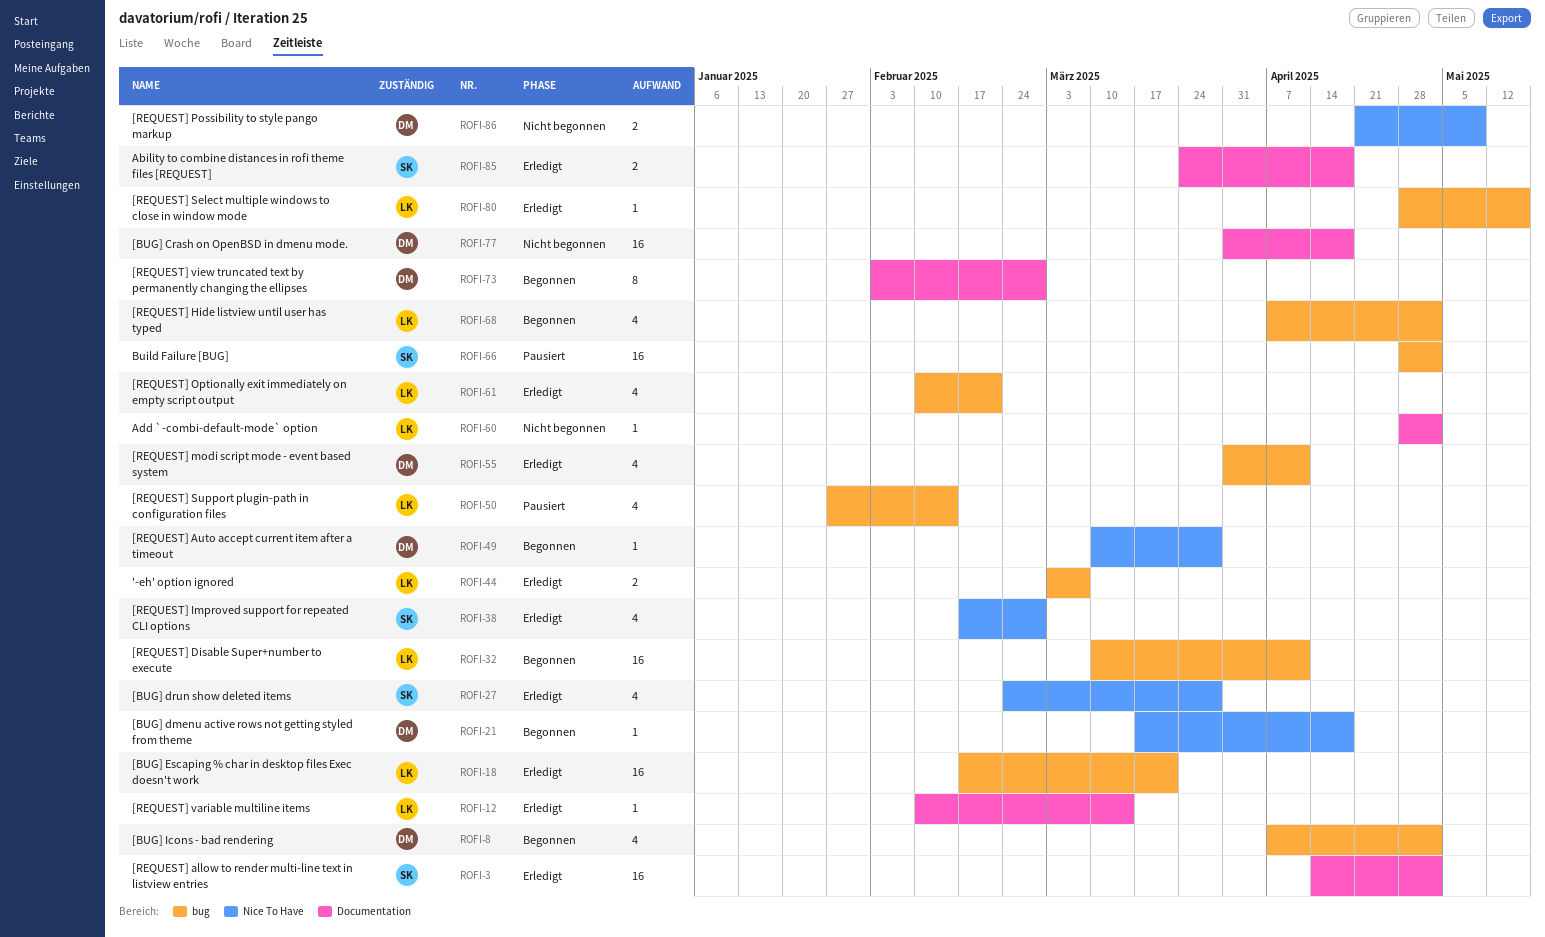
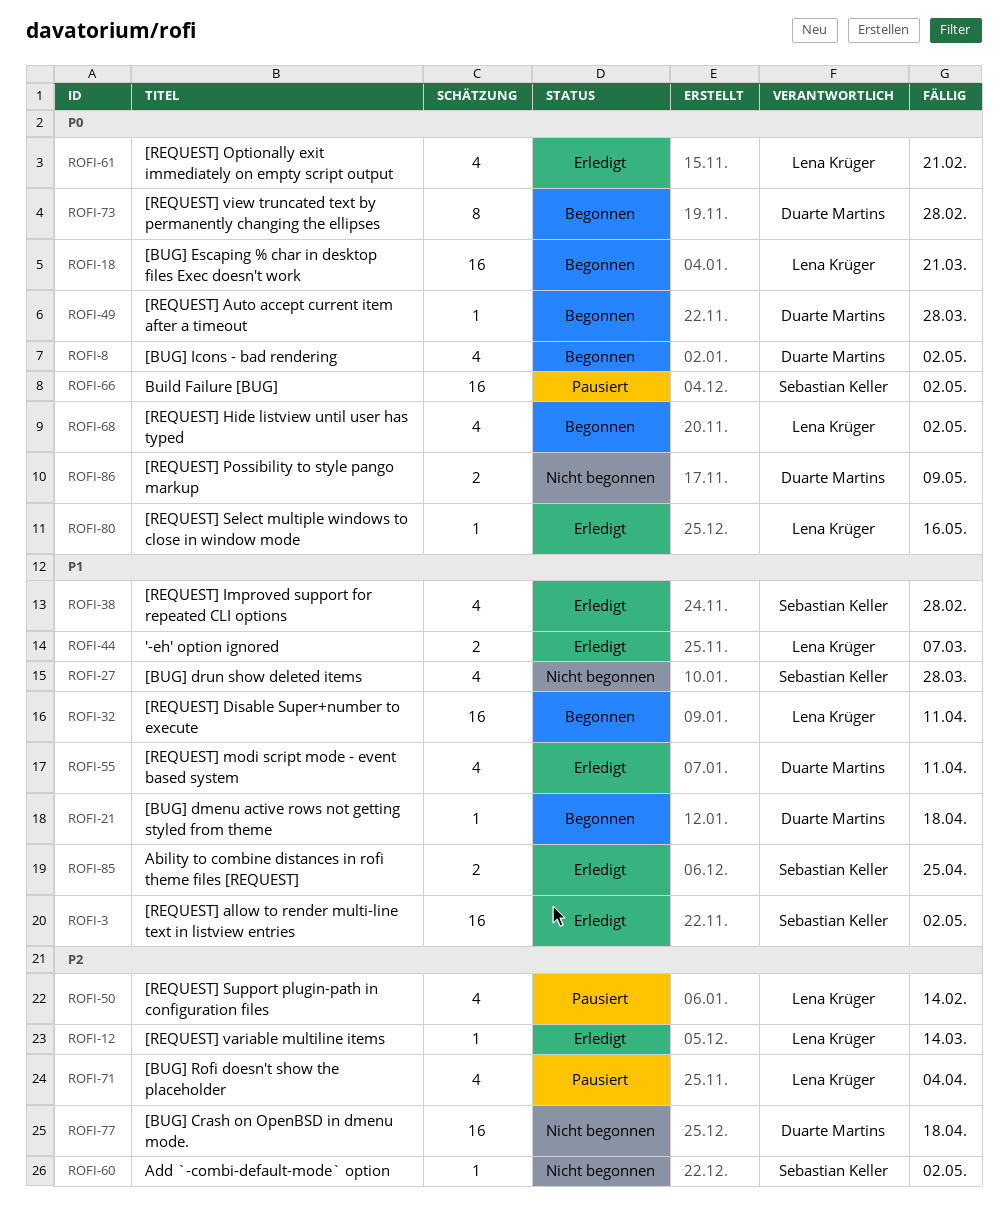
ROFI-18, status: Erledigt -> Begonnen
ROFI-27, status: Erledigt -> Nicht begonnen
ROFI-60, owner: Lena Krüger -> Sebastian Keller
ROFI-71: none -> present
ROFI-85, due: Apr 18 -> Apr 25

